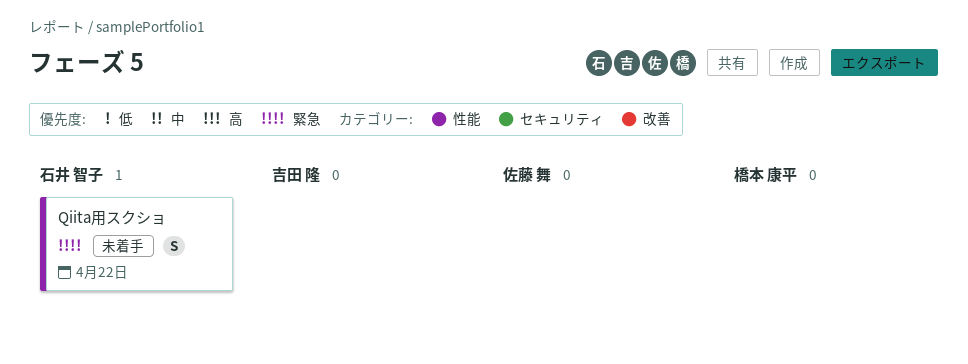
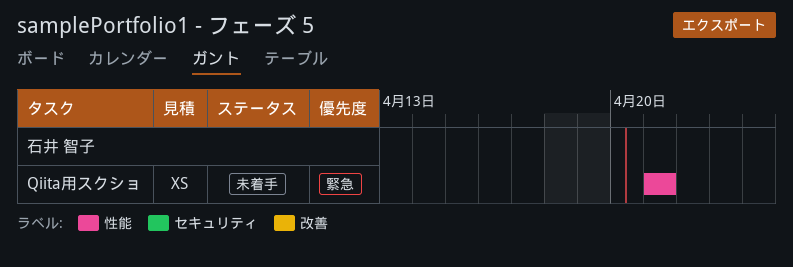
Qiita用スクショ, estimate: S -> XS
Qiita用スクショ, due: Apr 22 -> Apr 21

